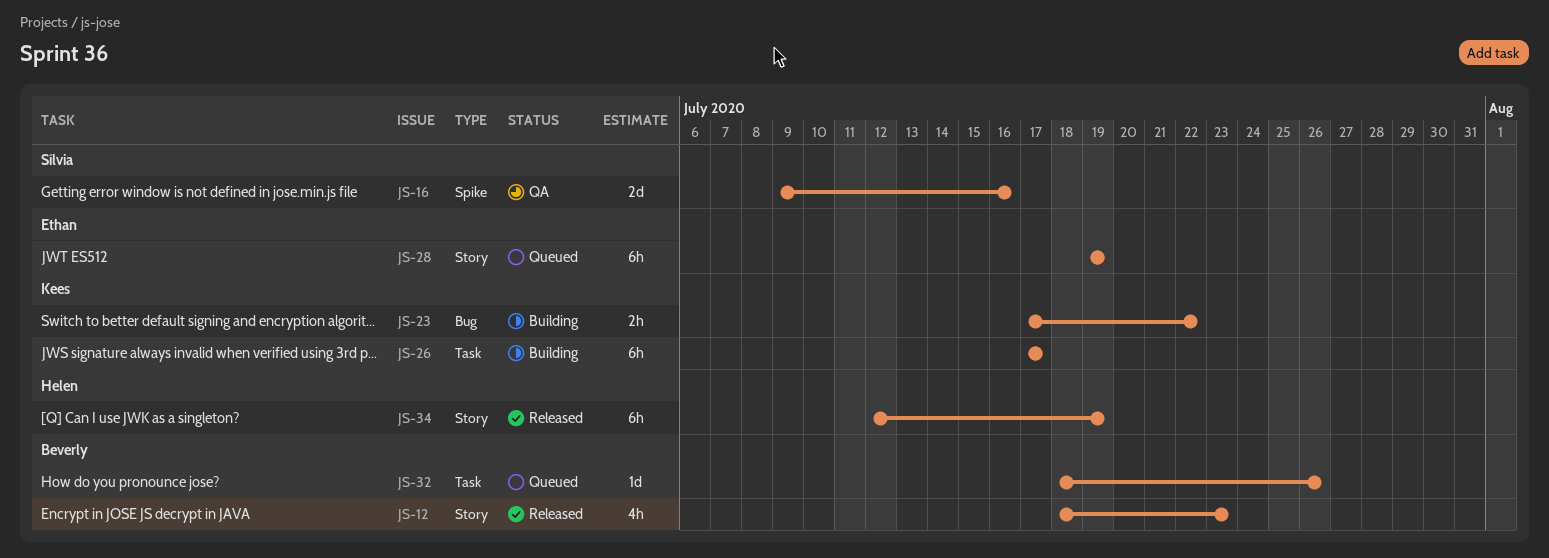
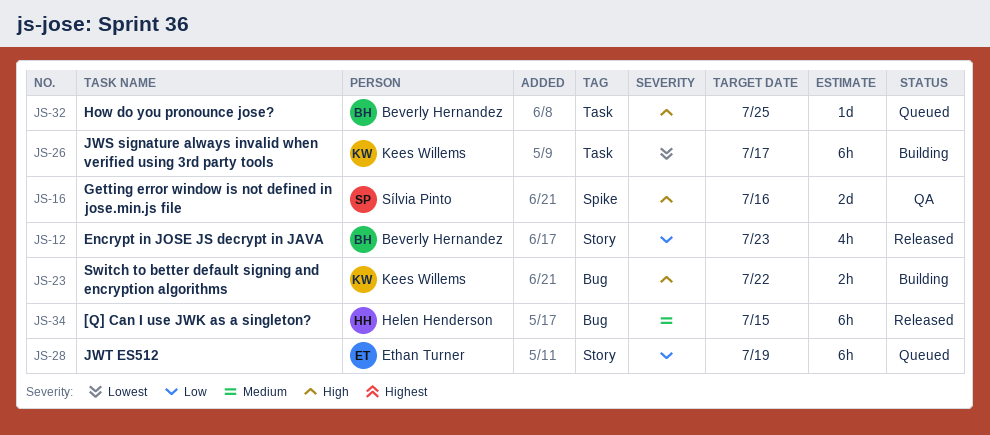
JS-32, due: Jul 26 -> Jul 25
JS-34, label: Story -> Bug
JS-34, due: Jul 19 -> Jul 15

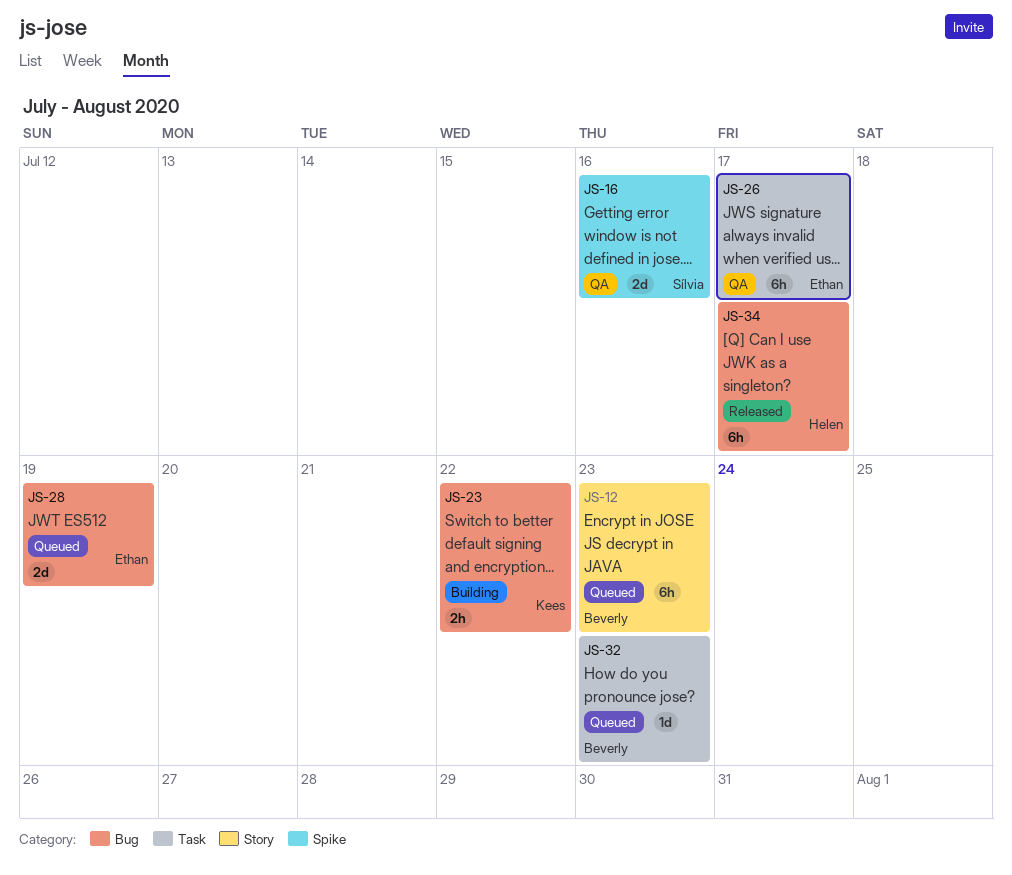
JS-12, status: Released -> Queued
JS-12, estimate: 4h -> 6h
JS-26, status: Building -> QA
JS-26, owner: Kees Willems -> Ethan Turner
JS-28, label: Story -> Bug
JS-28, estimate: 6h -> 2d
JS-32, due: Jul 25 -> Jul 23
JS-34, due: Jul 15 -> Jul 17

